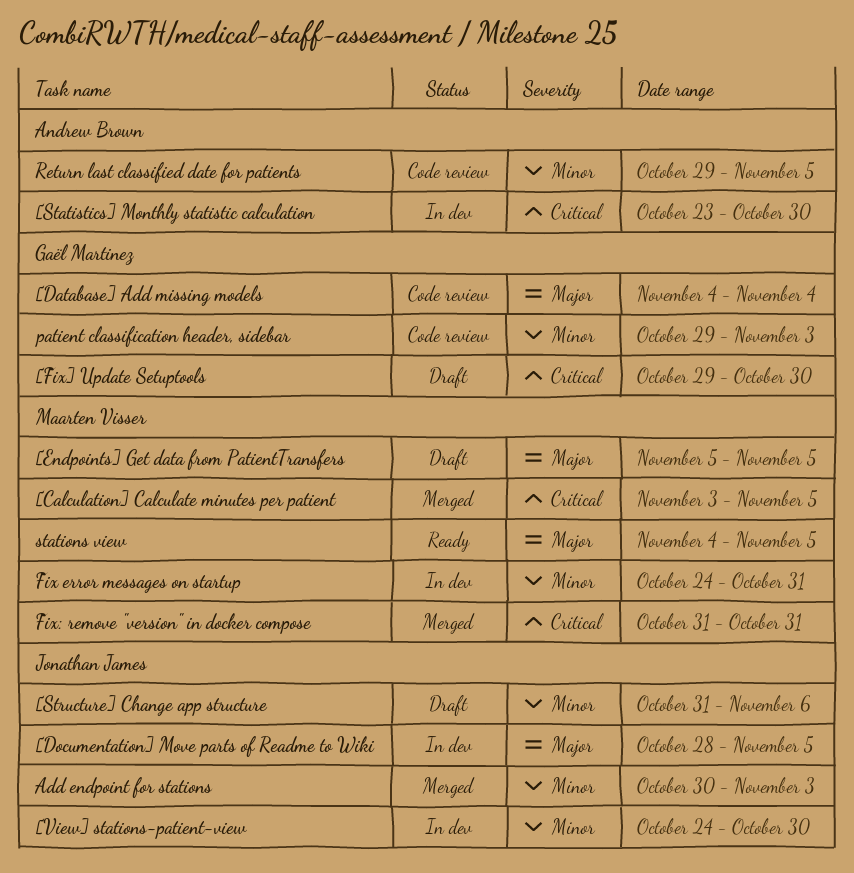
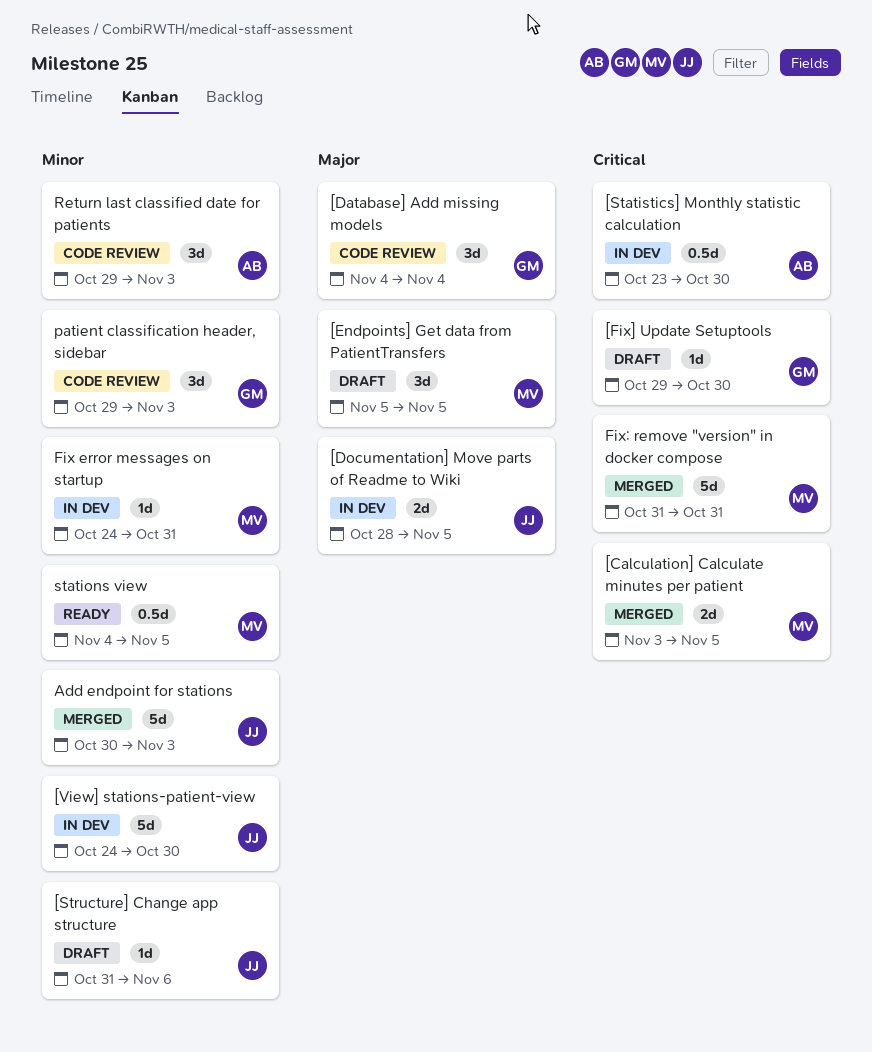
Return last classified date for patients, due: Nov 5 -> Nov 3
stations view, priority: Major -> Minor

